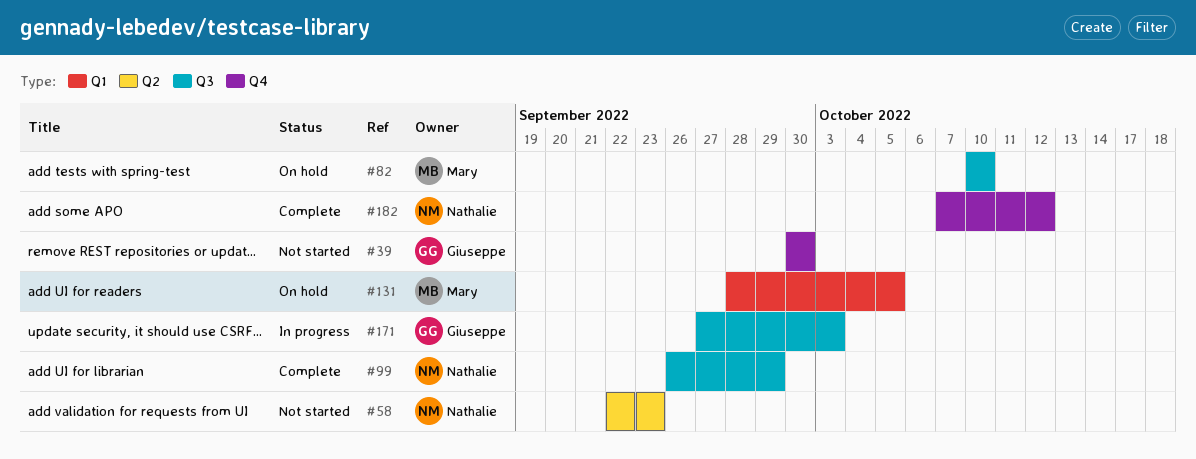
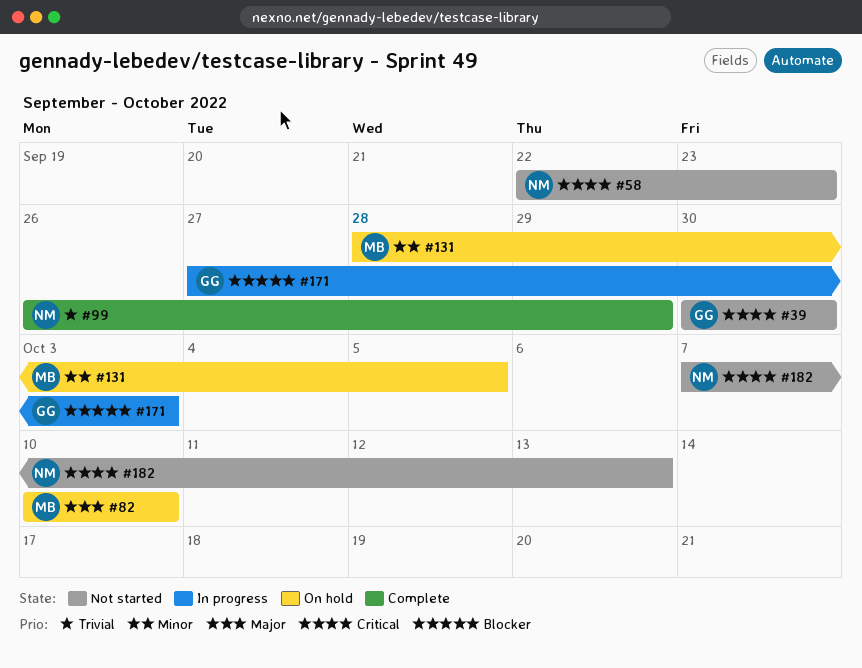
#182, status: Complete -> Not started
#182, due: Oct 12 -> Oct 13

